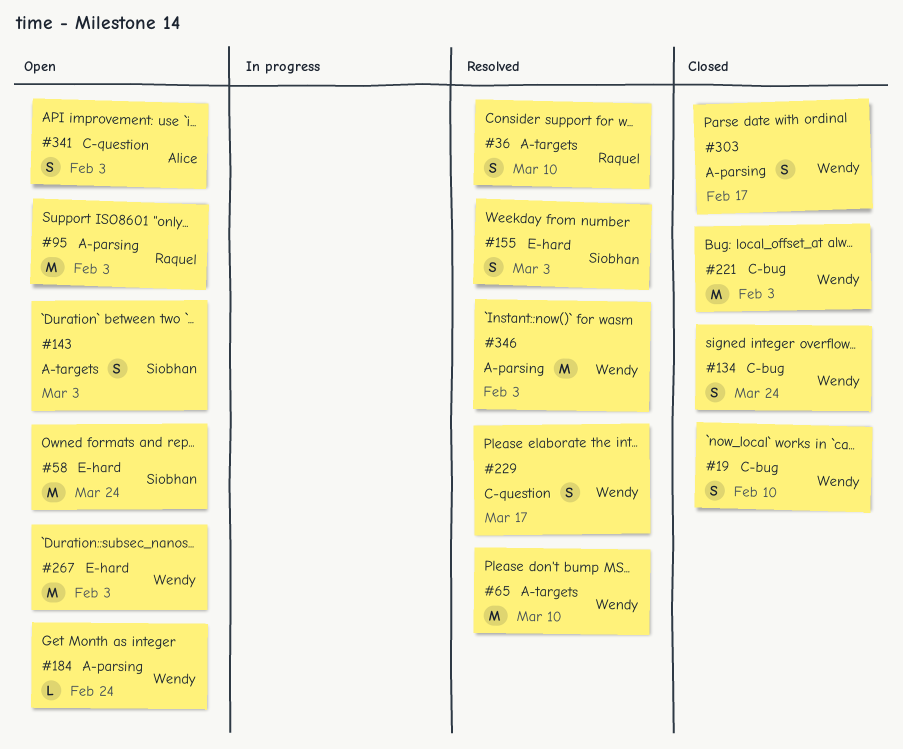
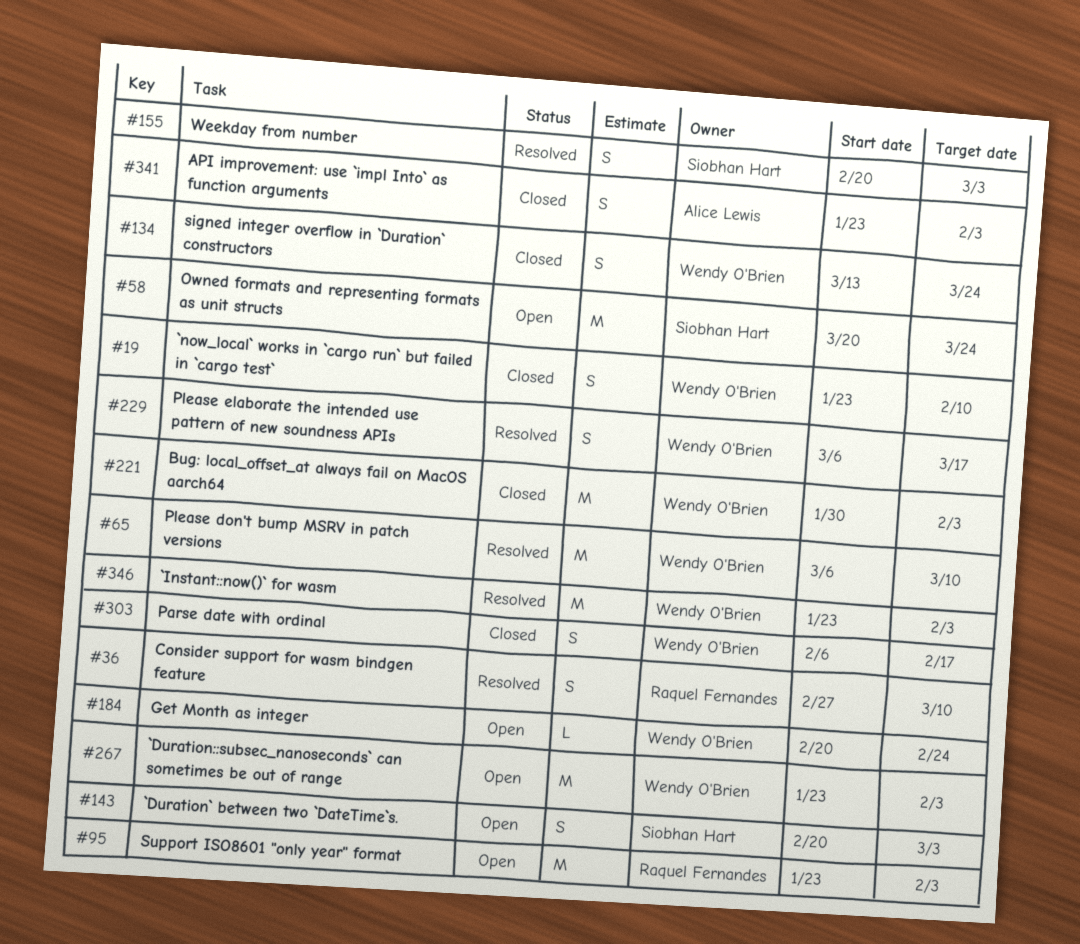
#341, status: Open -> Closed

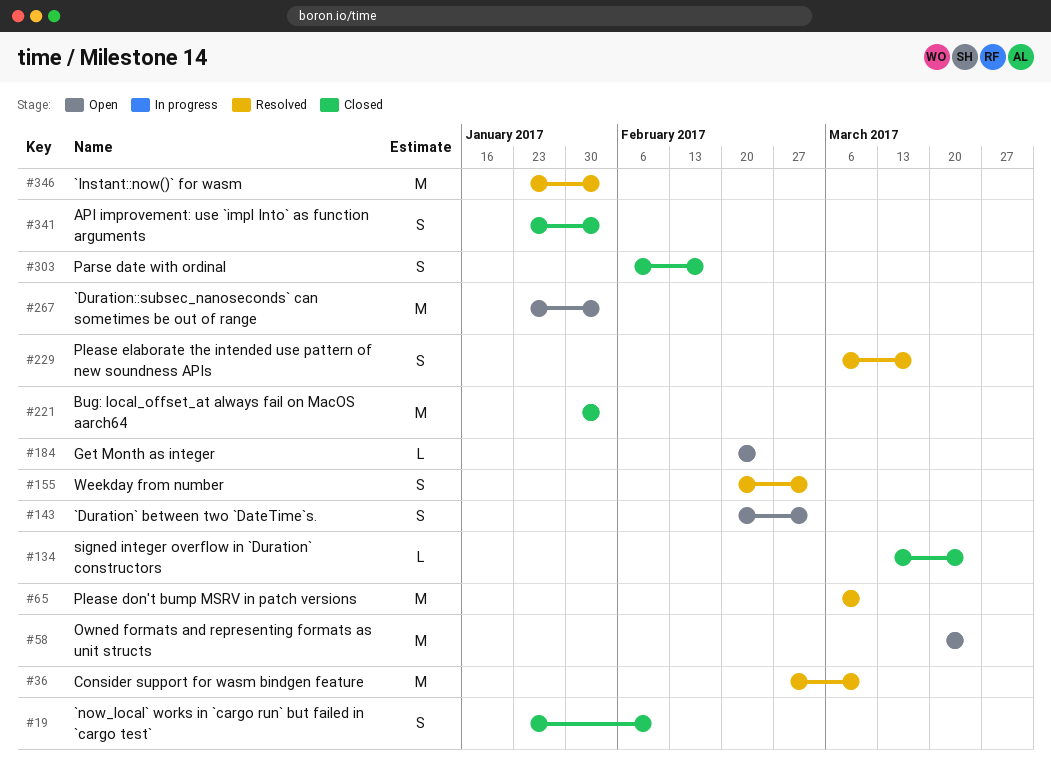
#36, estimate: S -> M
#95: present -> none
#134, estimate: S -> L

